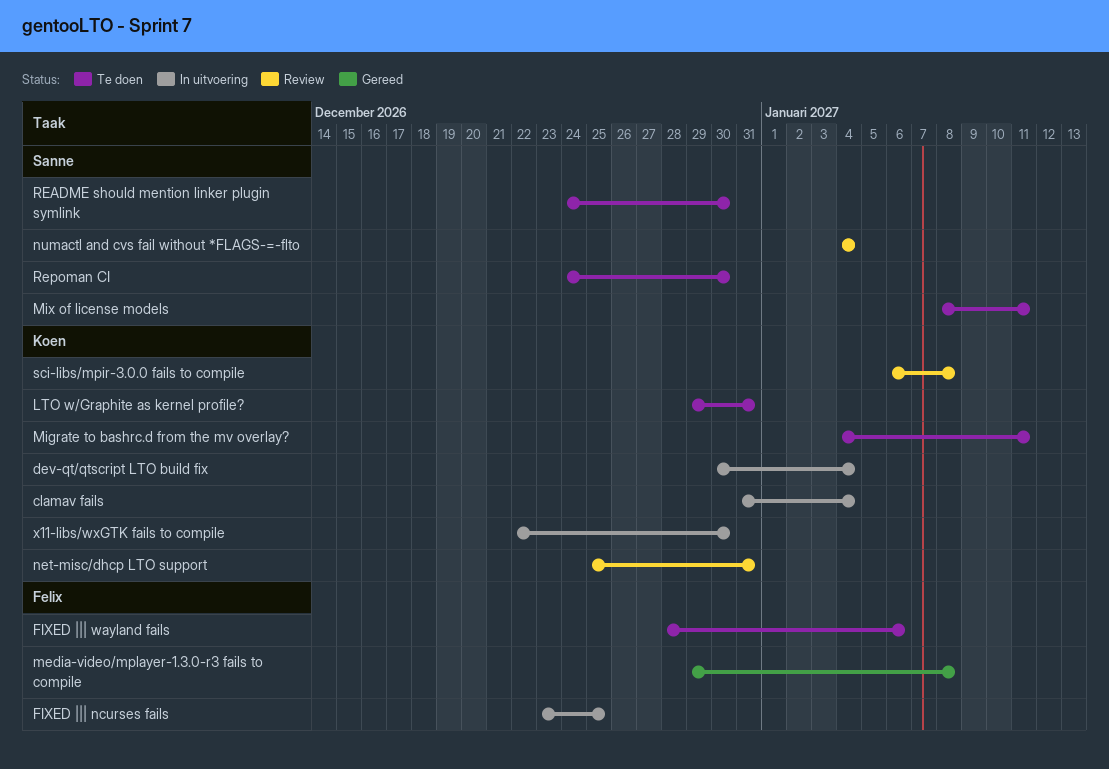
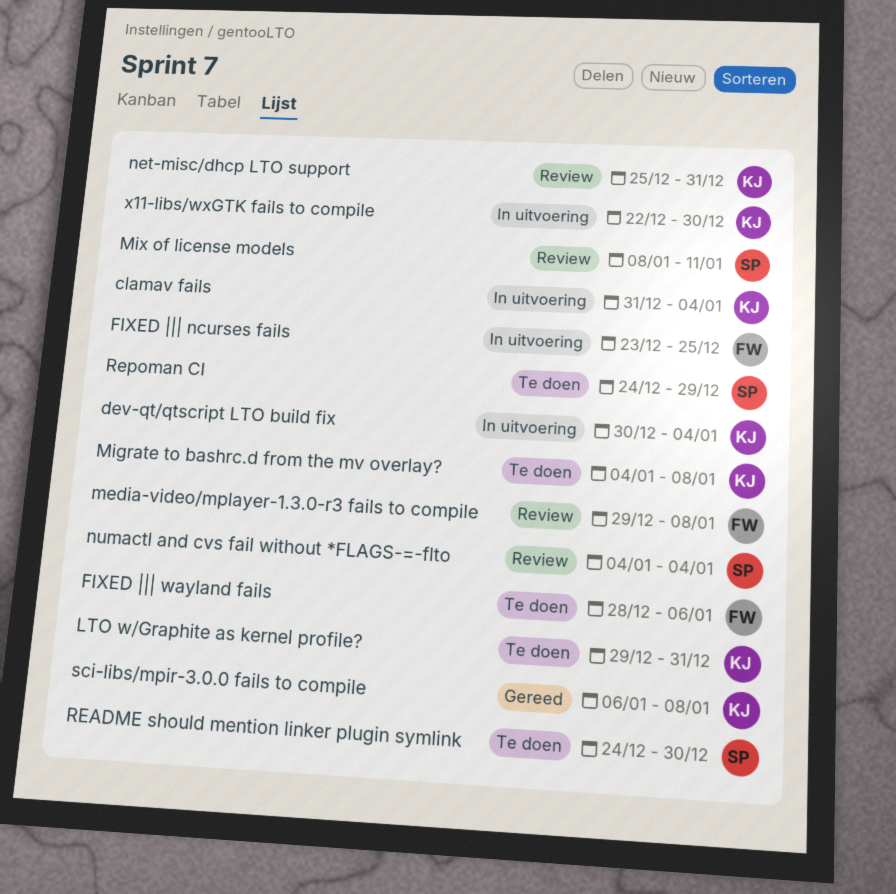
media-video/mplayer-1.3.0-r3 fails to compile, status: Gereed -> Review
Migrate to bashrc.d from the mv overlay?, due: Jan 11 -> Jan 8
Mix of license models, status: Te doen -> Review
Repoman CI, due: Dec 30 -> Dec 29
sci-libs/mpir-3.0.0 fails to compile, status: Review -> Gereed

